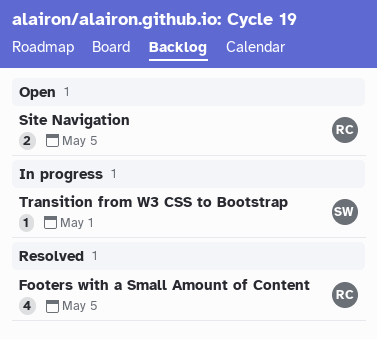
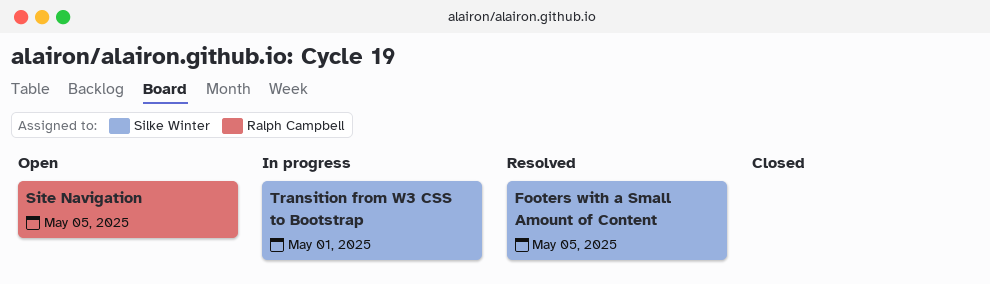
Footers with a Small Amount of Content, owner: Ralph Campbell -> Silke Winter

